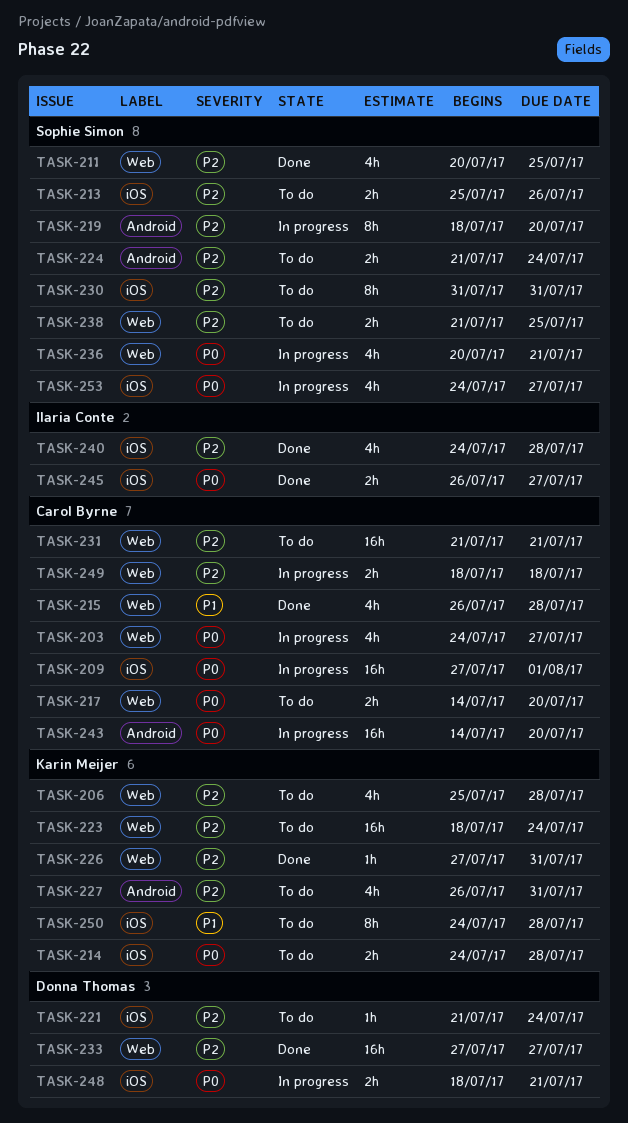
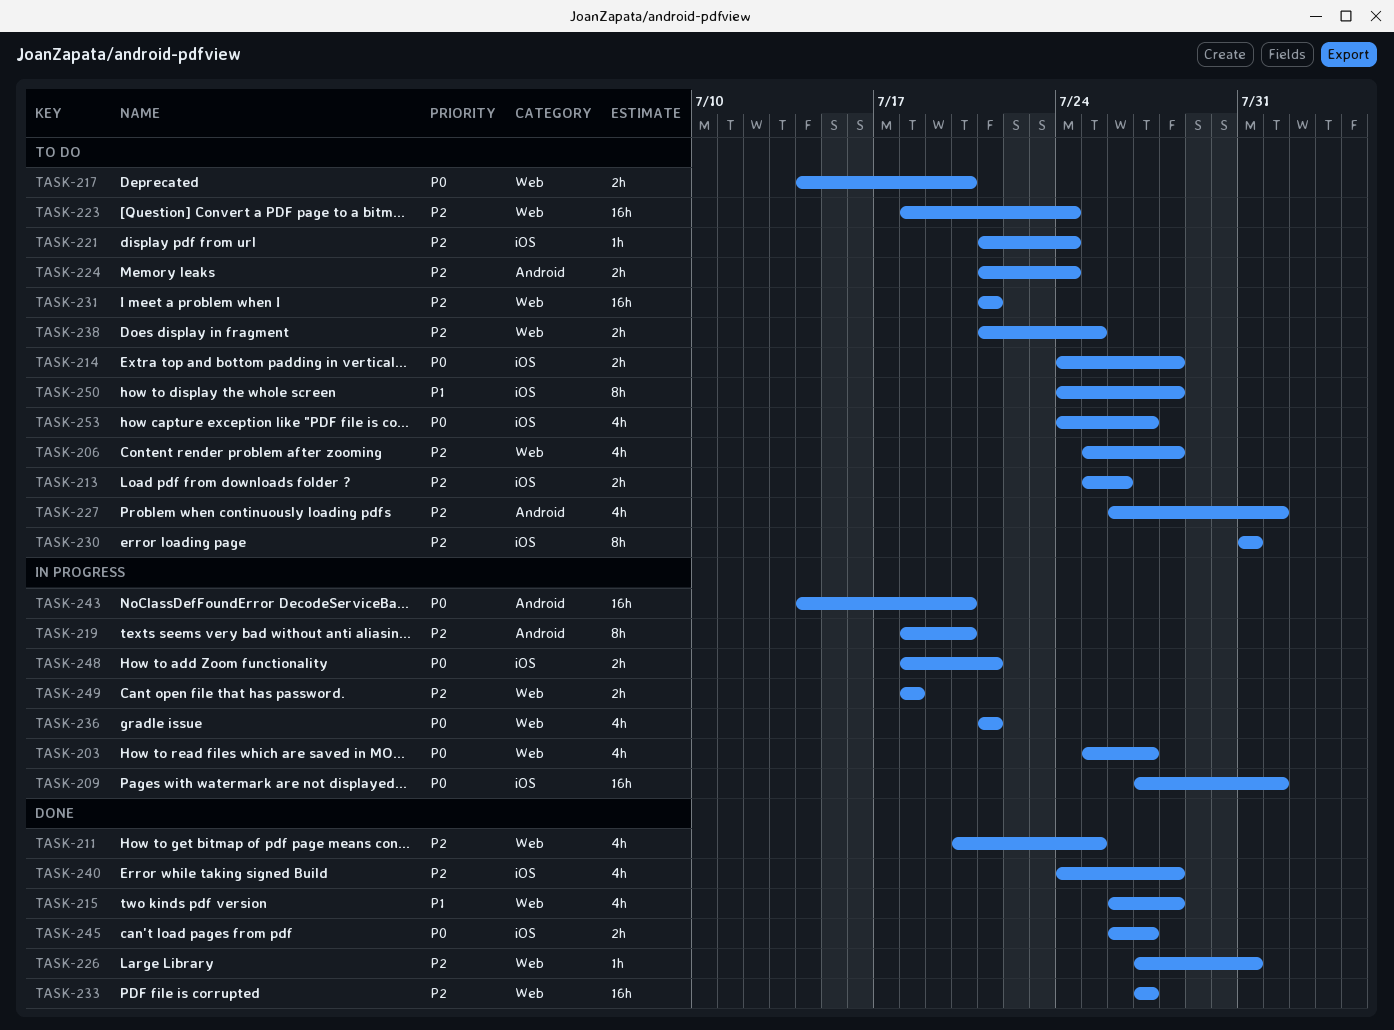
TASK-203, start: Jul 24 -> Jul 25
TASK-227, due: Jul 31 -> Aug 1
TASK-236, start: Jul 20 -> Jul 21
TASK-253, status: In progress -> To do

